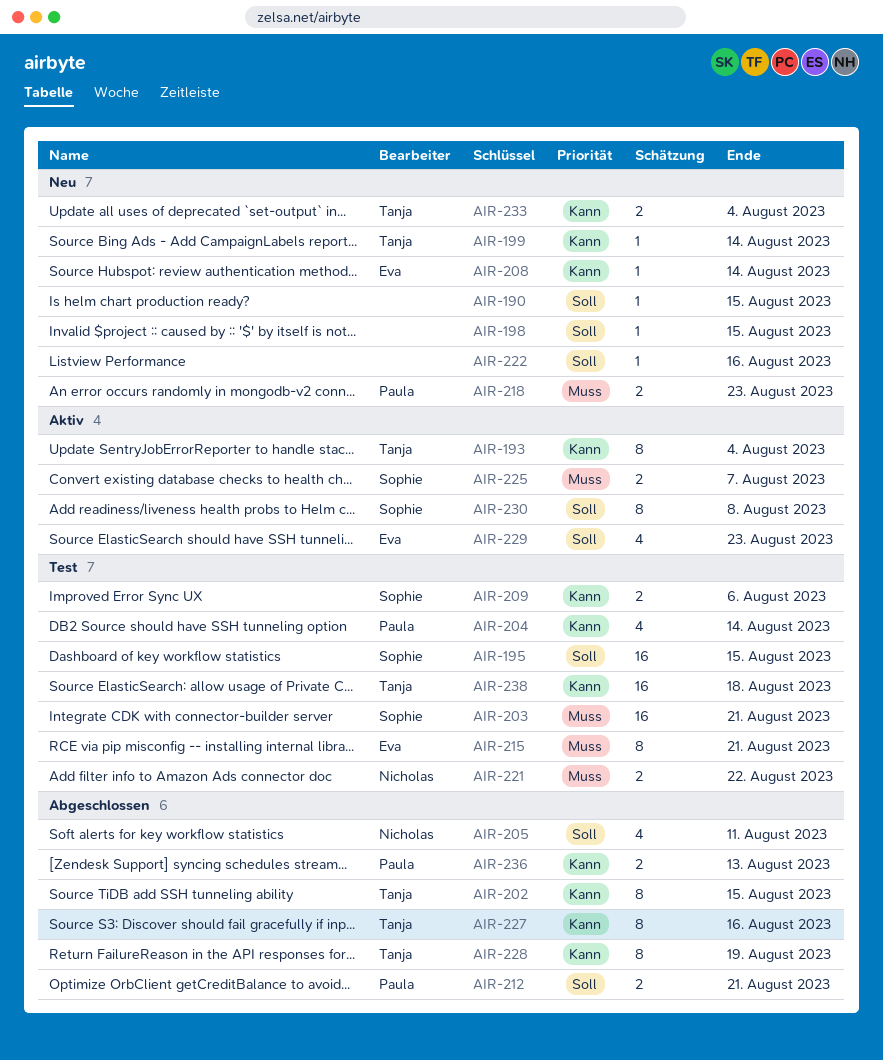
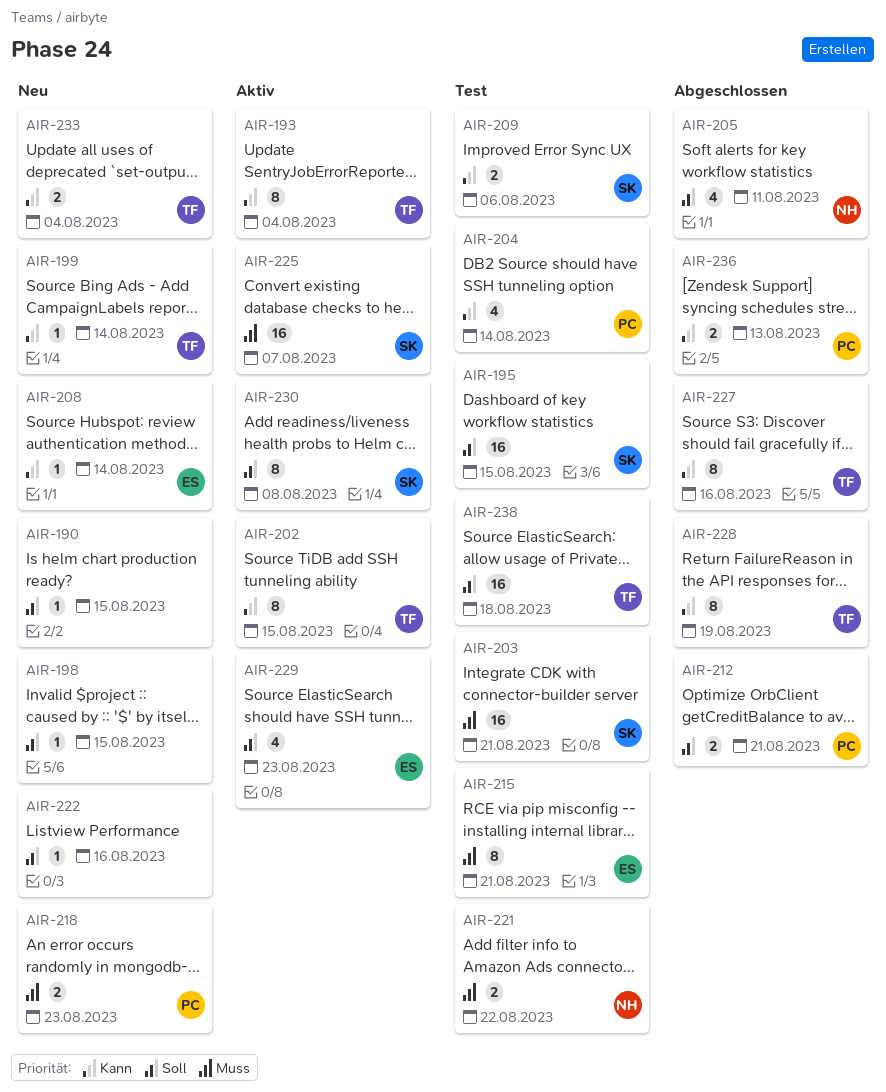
AIR-202, status: Abgeschlossen -> Aktiv
AIR-225, estimate: 2 -> 16
AIR-238, priority: Kann -> Soll

